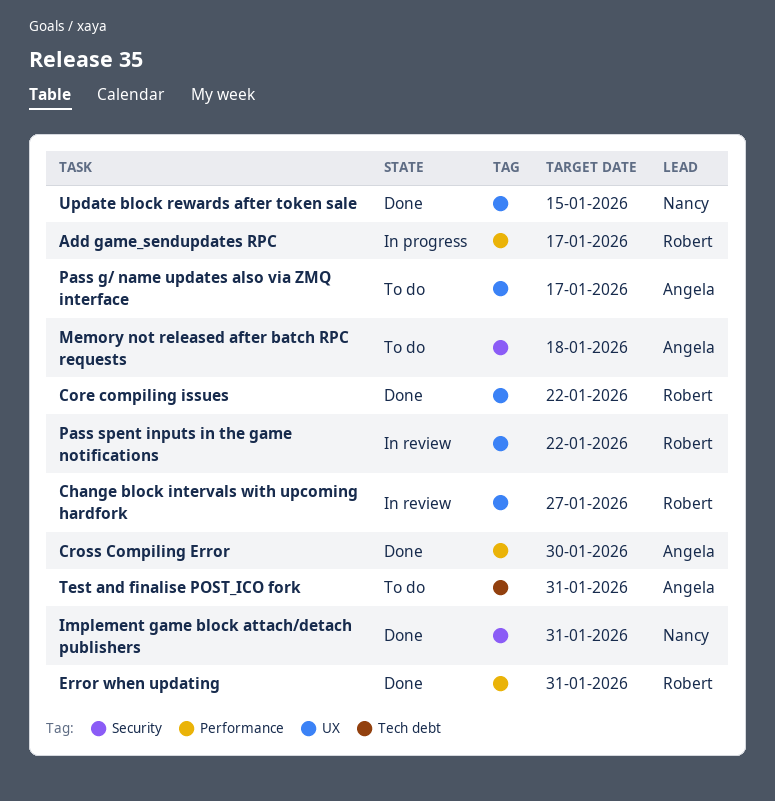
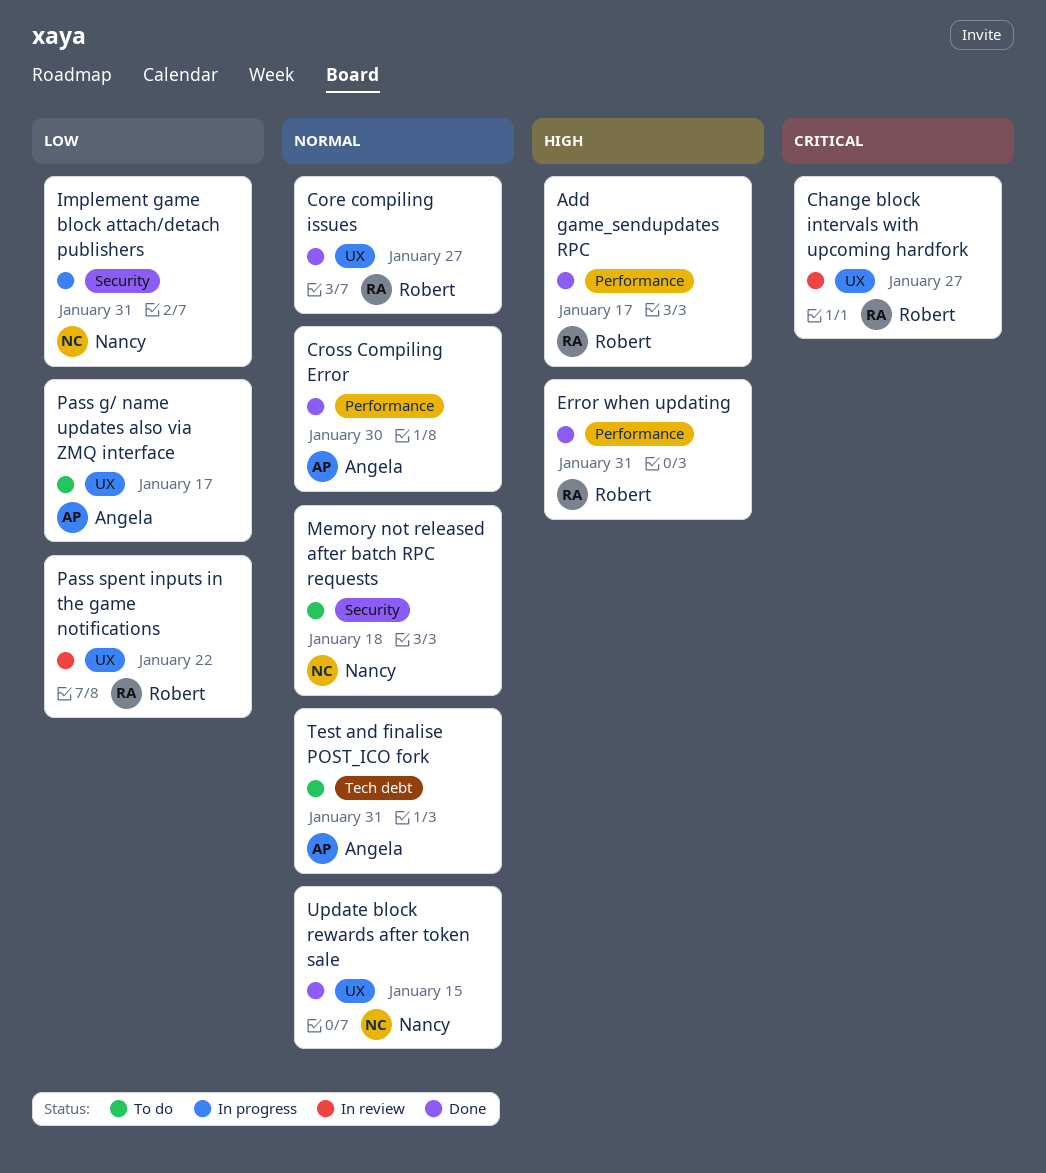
Add game_sendupdates RPC, status: In progress -> Done
Core compiling issues, due: Jan 22 -> Jan 27
Implement game block attach/detach publishers, status: Done -> In progress
Memory not released after batch RPC requests, owner: Angela -> Nancy

